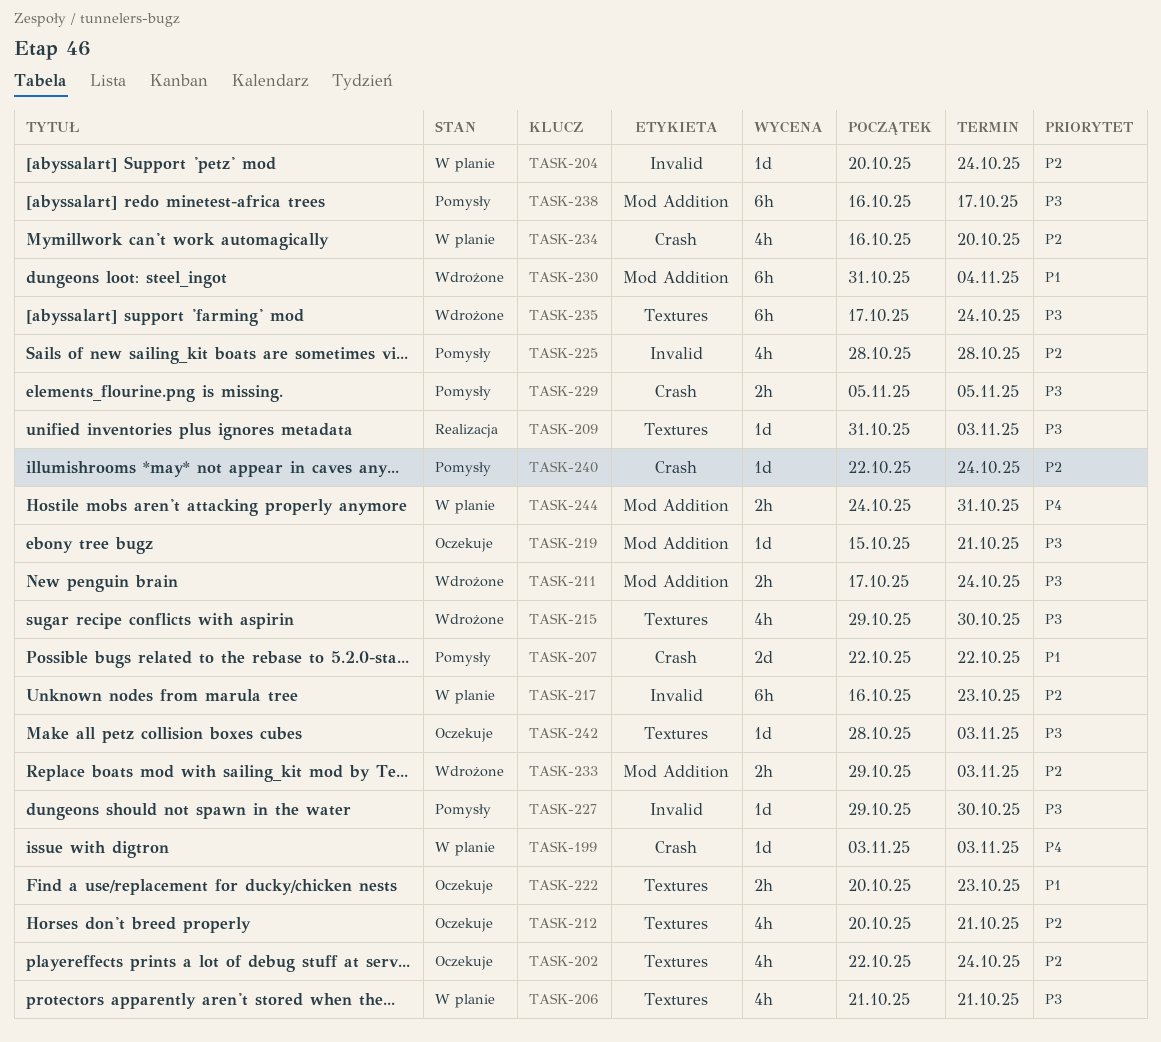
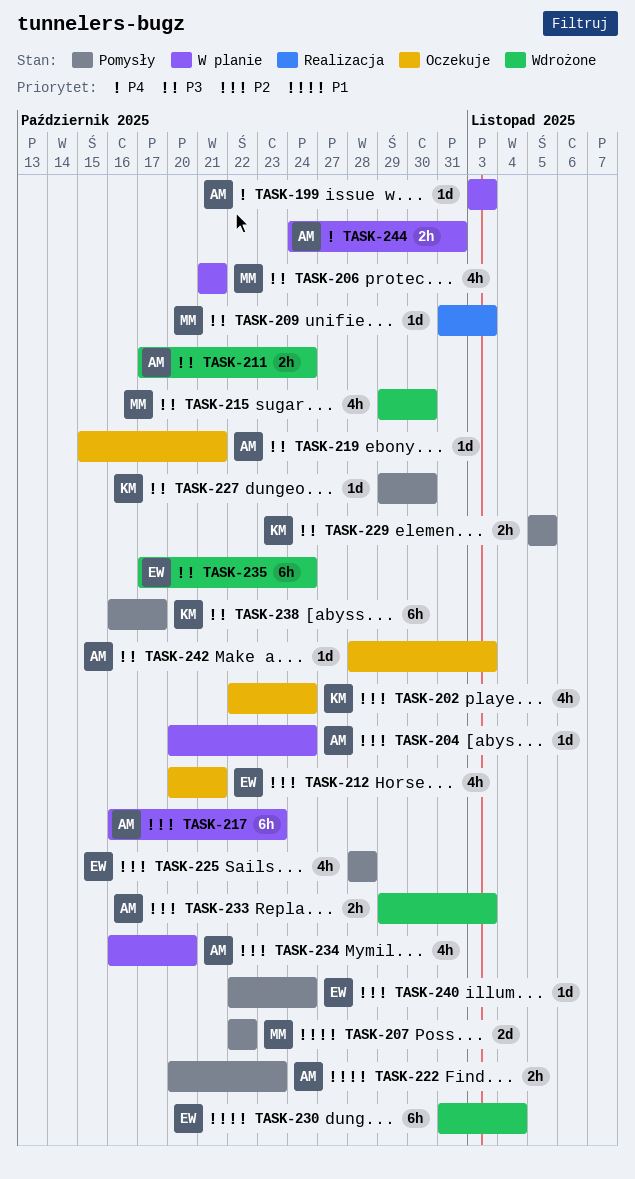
TASK-222, status: Oczekuje -> Pomysły

